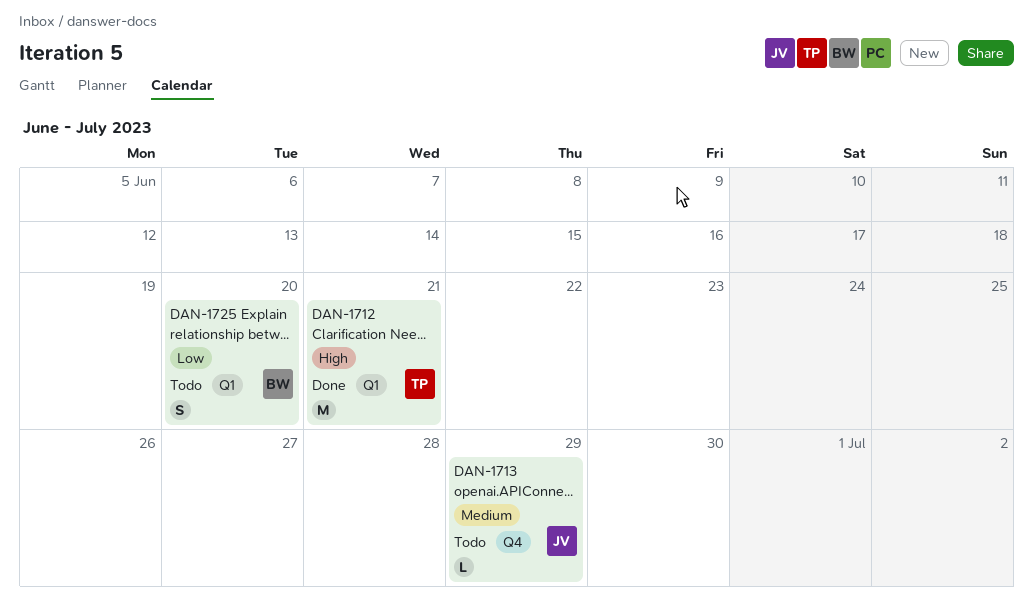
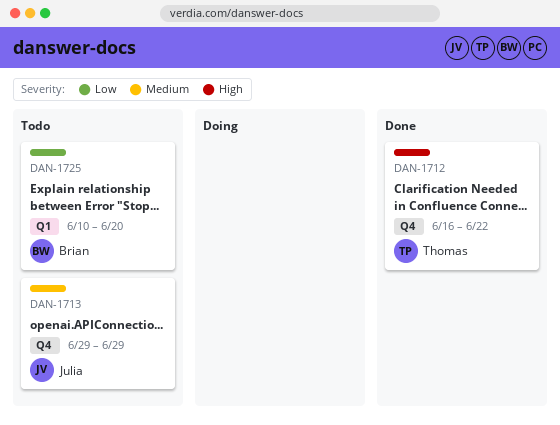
DAN-1712, label: Q1 -> Q4
DAN-1712, due: Jun 21 -> Jun 22

